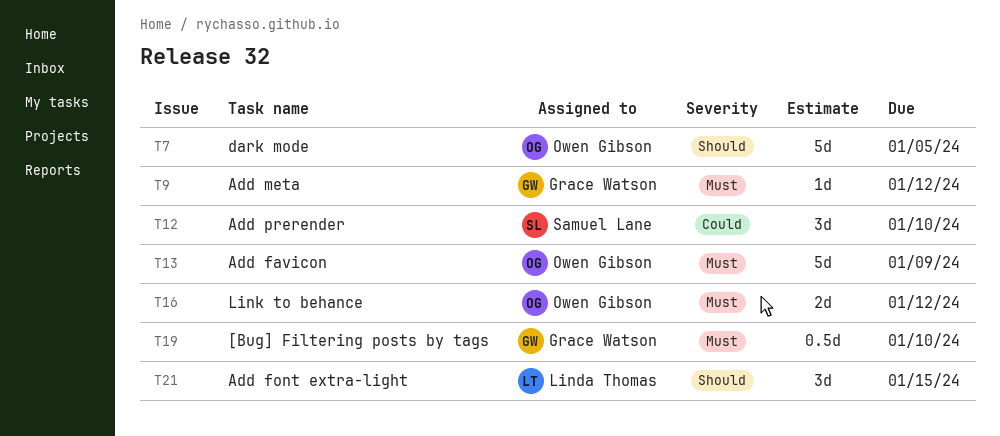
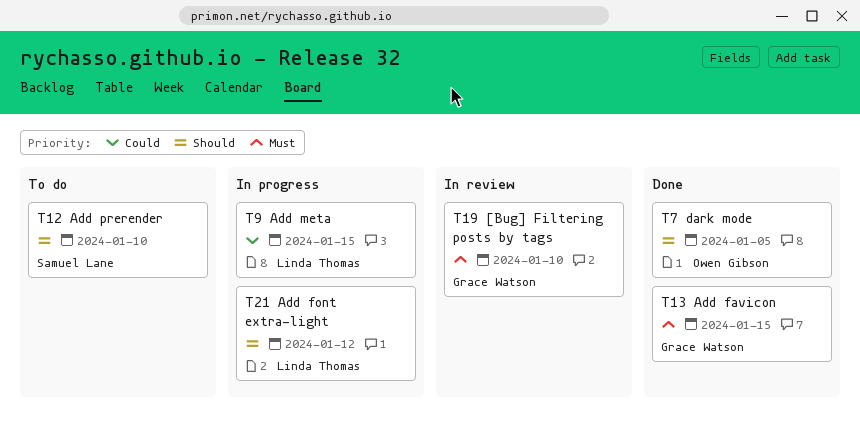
T9, owner: Grace Watson -> Linda Thomas
T9, priority: Must -> Could
T9, due: Jan 12 -> Jan 15
T12, priority: Could -> Should
T13, owner: Owen Gibson -> Grace Watson
T13, due: Jan 9 -> Jan 15
T16: present -> none
T21, due: Jan 15 -> Jan 12

